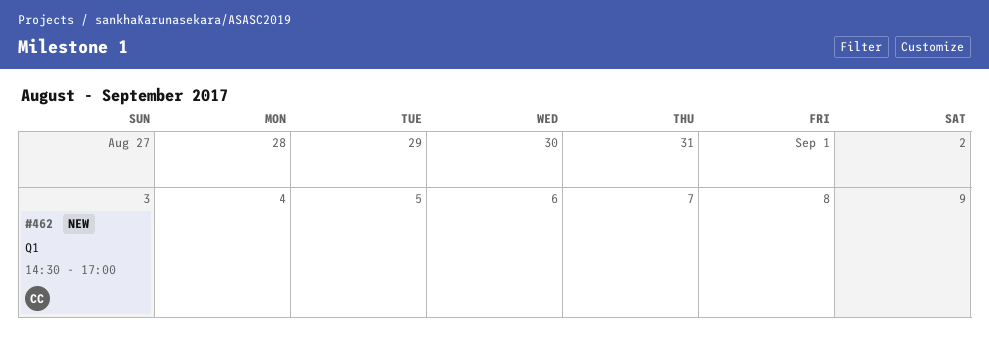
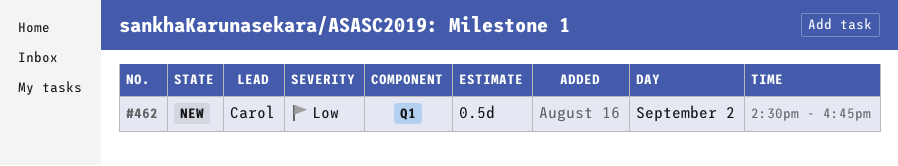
#462, day: Sep 3 -> Sep 2
#462, ends: 17:00 -> 16:45

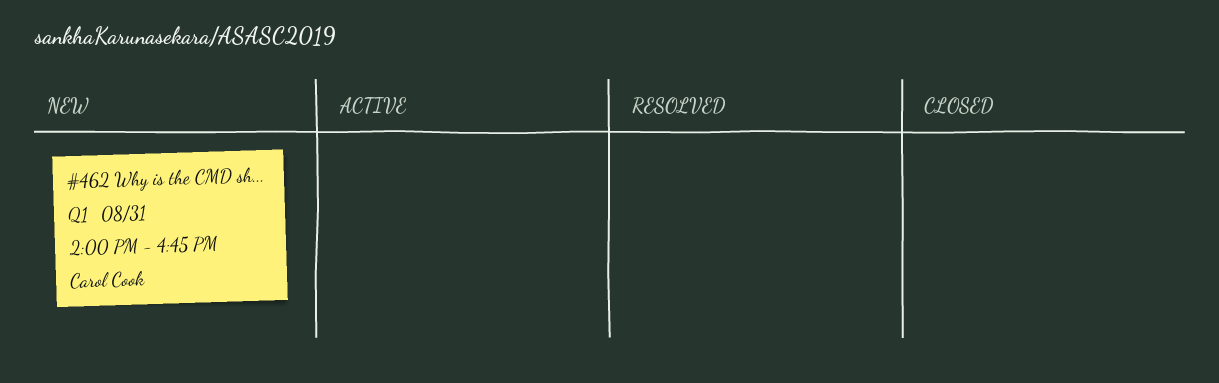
#462, day: Sep 2 -> Aug 31
#462, begins: 14:30 -> 14:00

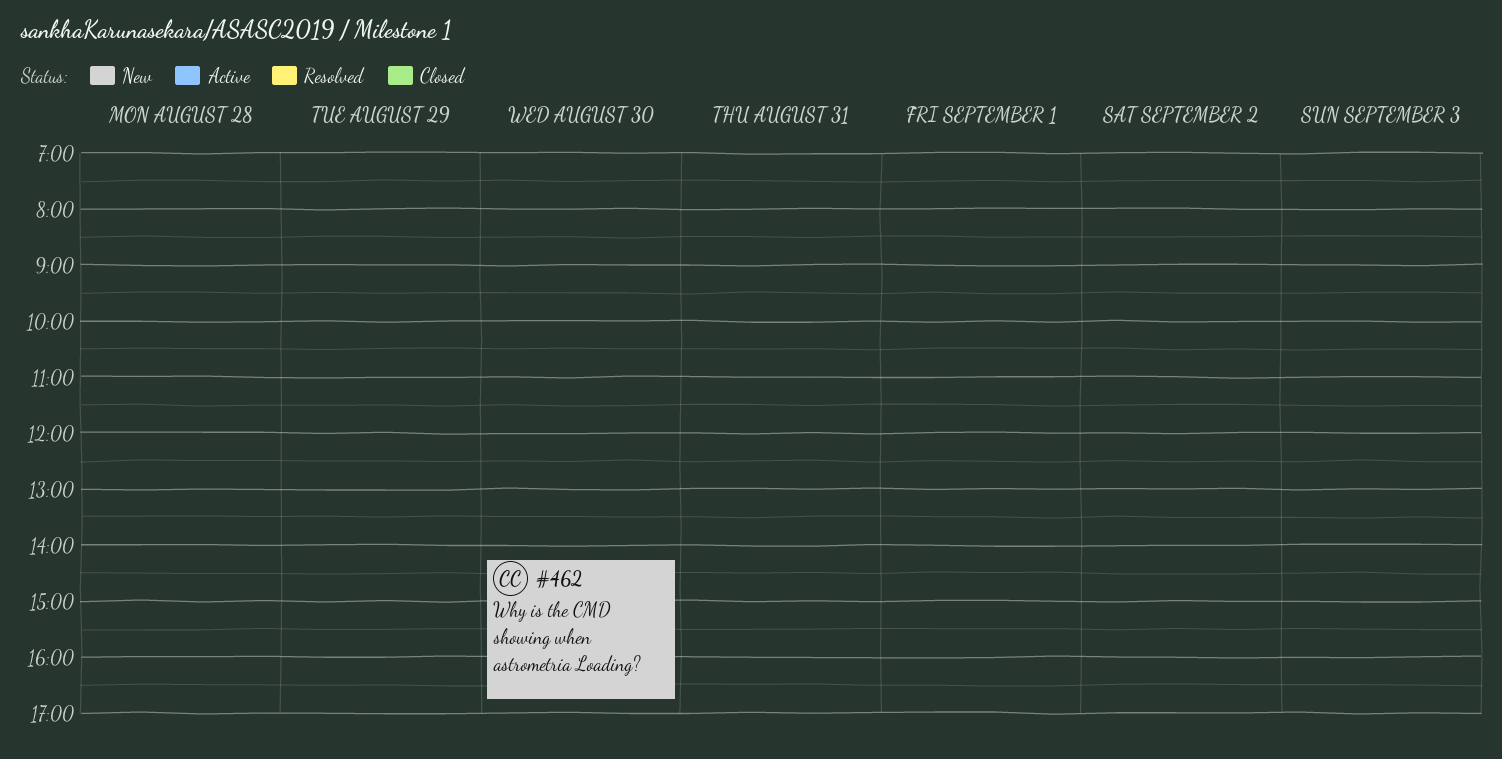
#462, day: Aug 31 -> Aug 30
#462, begins: 14:00 -> 14:15

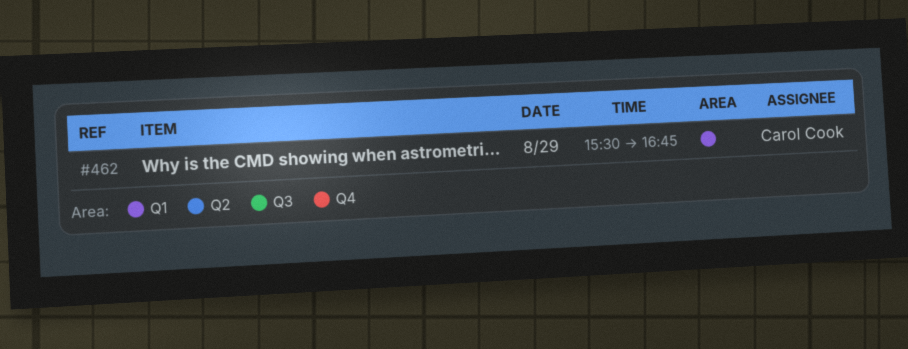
#462, day: Aug 30 -> Aug 29
#462, begins: 14:15 -> 15:30

